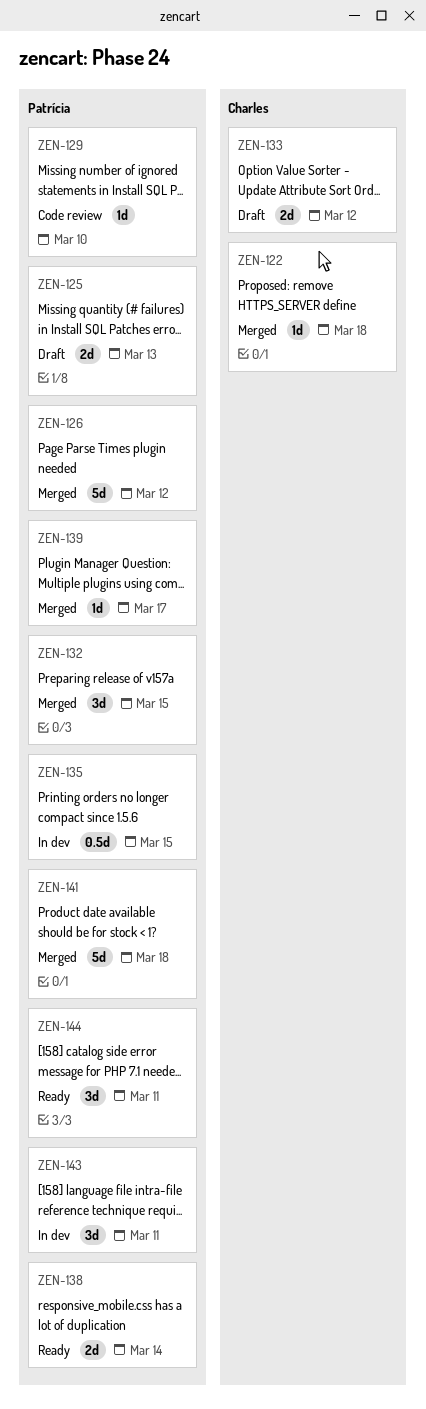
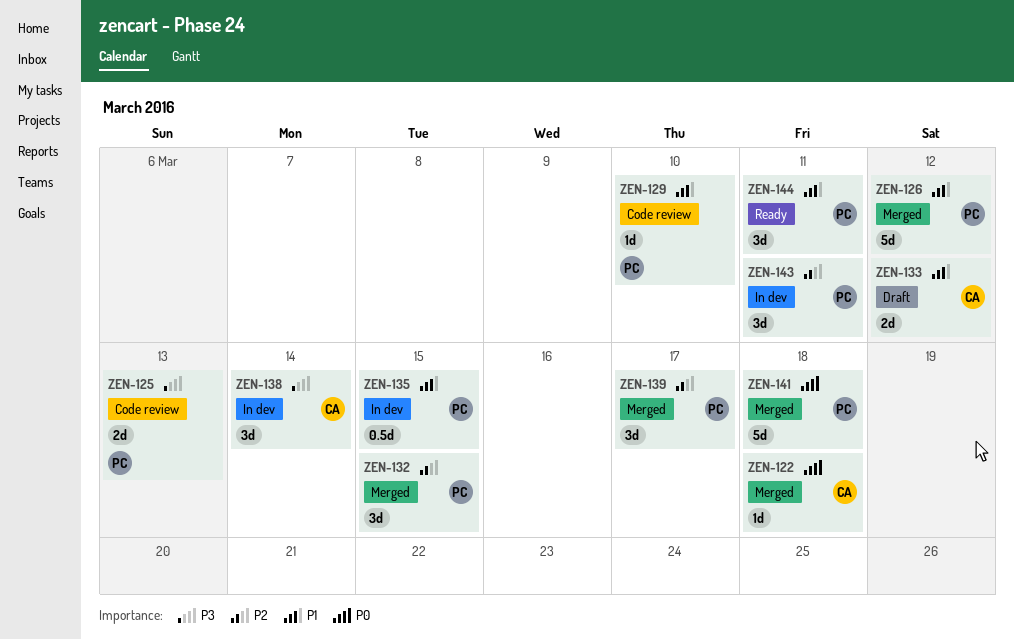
ZEN-125, status: Draft -> Code review
ZEN-138, status: Ready -> In dev
ZEN-138, owner: Patrícia -> Charles
ZEN-138, estimate: 2d -> 3d
ZEN-139, estimate: 1d -> 3d

